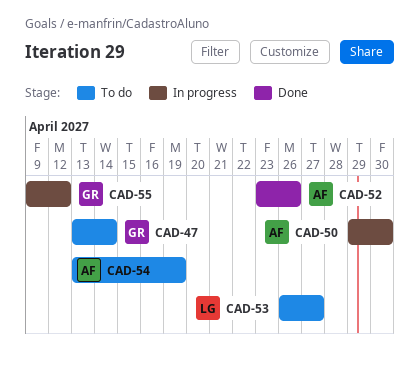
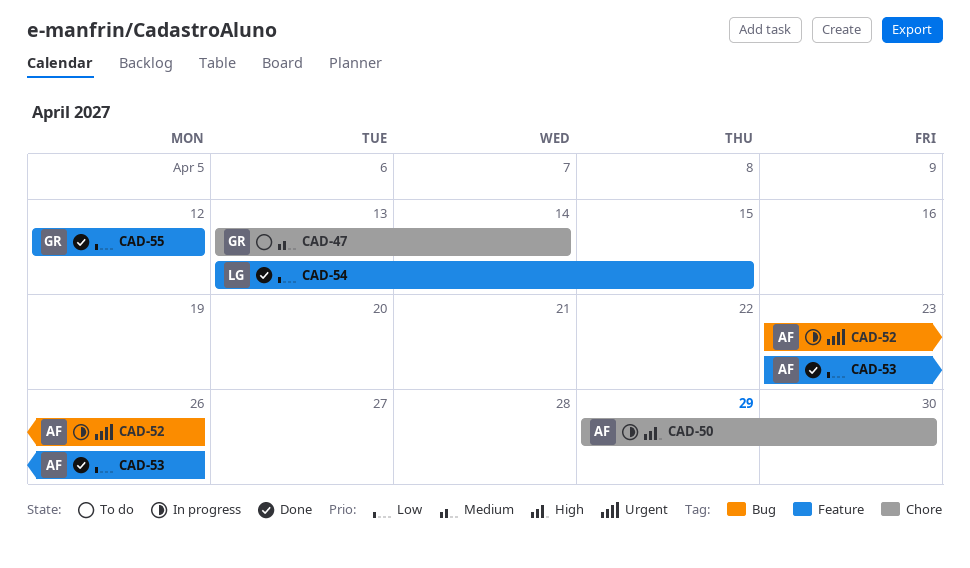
CAD-52, status: Done -> In progress
CAD-53, status: To do -> Done
CAD-53, owner: LG -> AF
CAD-53, start: Apr 26 -> Apr 23
CAD-53, due: Apr 27 -> Apr 26
CAD-54, status: To do -> Done
CAD-54, owner: AF -> LG
CAD-54, due: Apr 19 -> Apr 15
CAD-55, status: In progress -> Done
CAD-55, start: Apr 9 -> Apr 12

